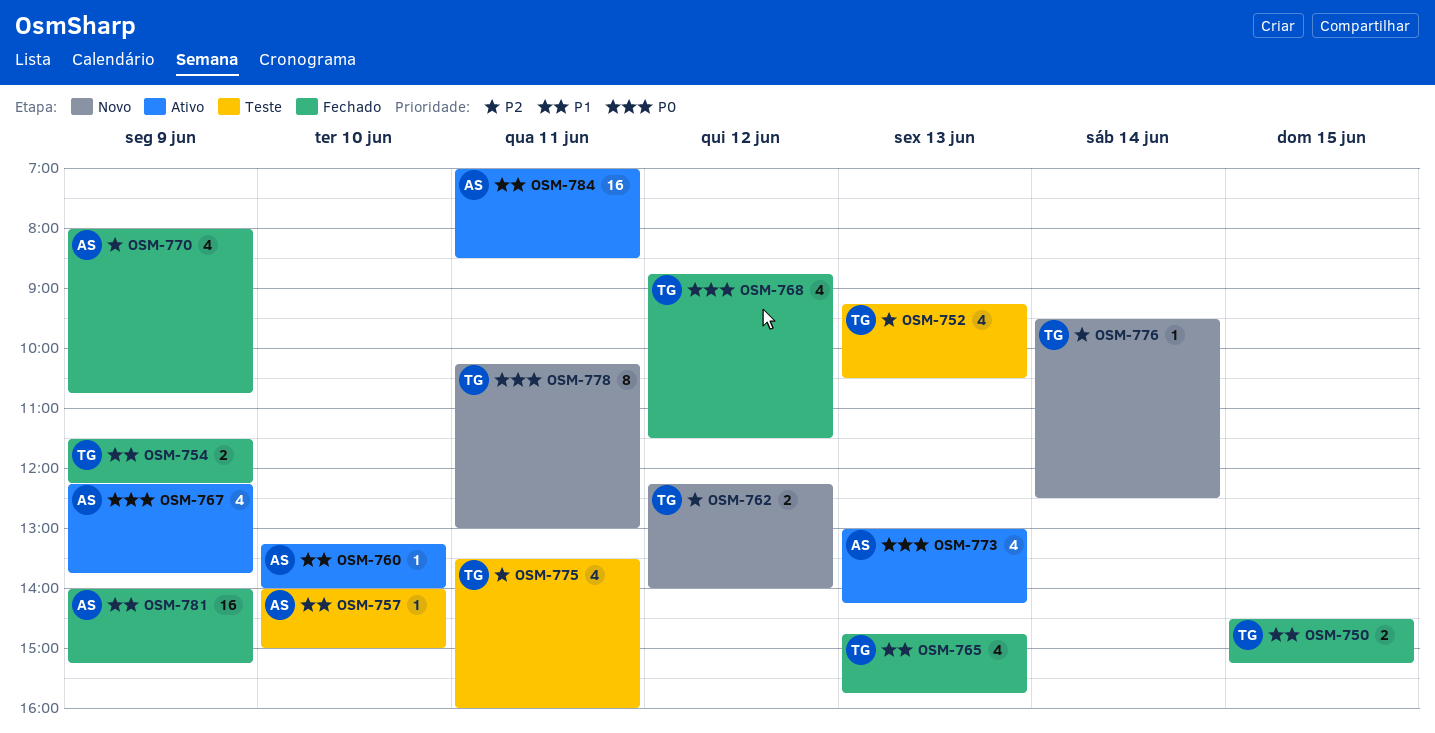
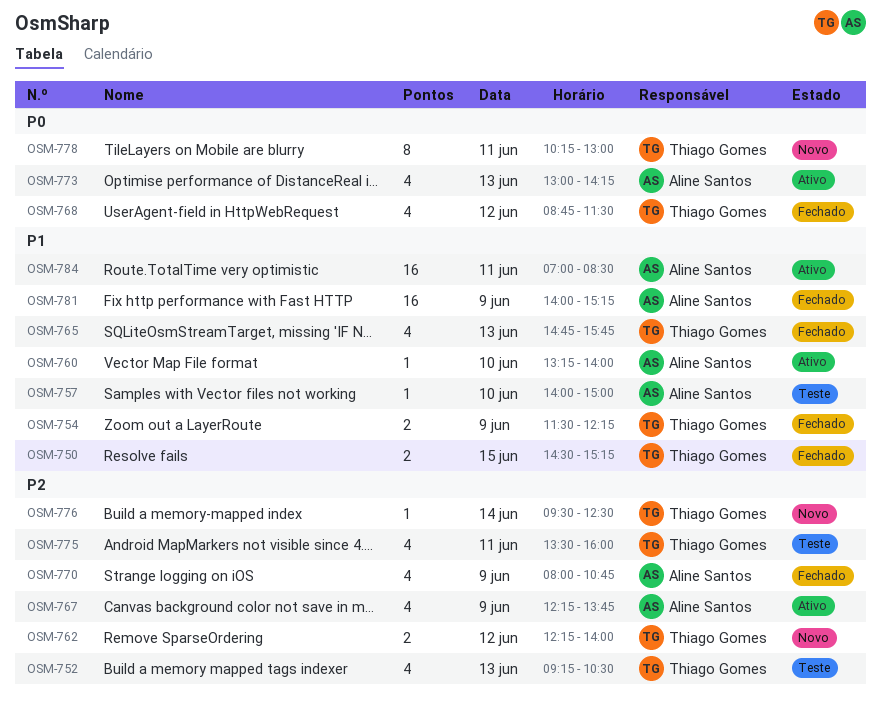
OSM-767, priority: P0 -> P2

